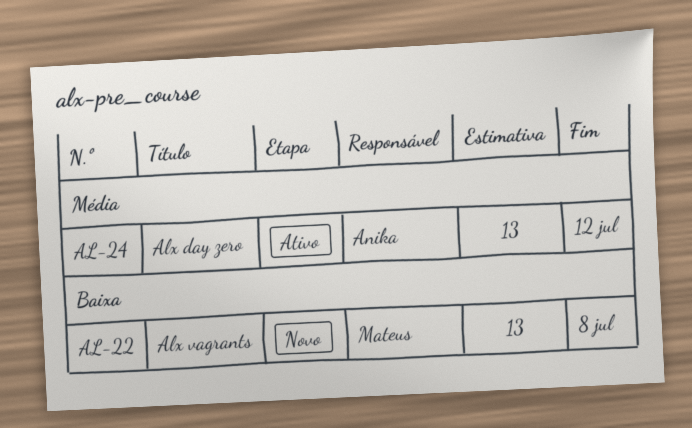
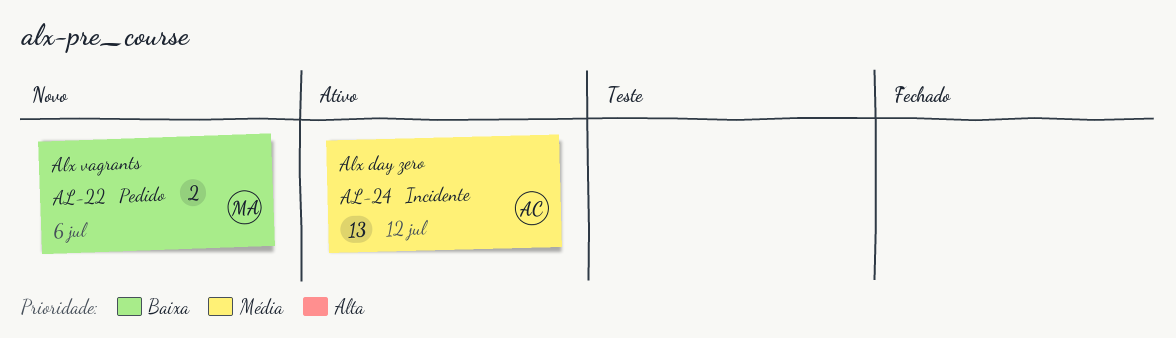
AL-22, estimate: 13 -> 2
AL-22, due: Jul 8 -> Jul 6

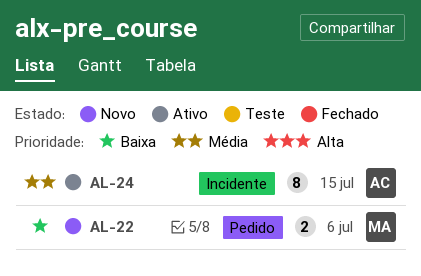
AL-24, estimate: 13 -> 8
AL-24, due: Jul 12 -> Jul 15

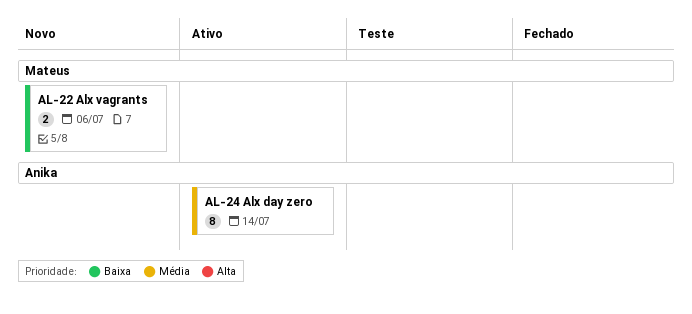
AL-24, due: Jul 15 -> Jul 14

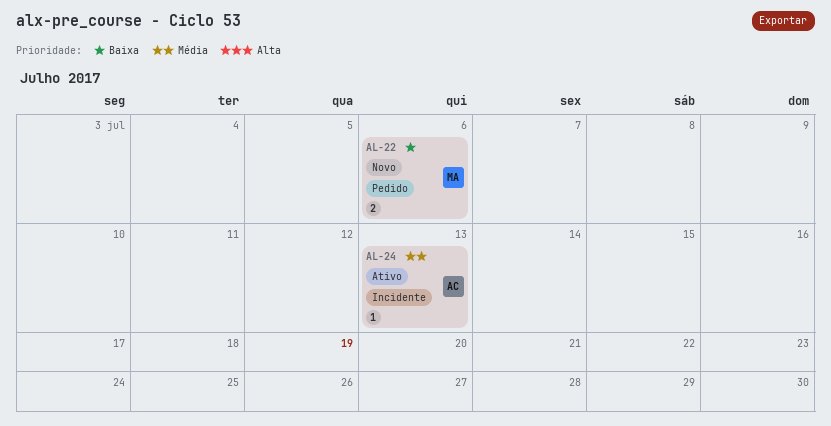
AL-24, estimate: 8 -> 1
AL-24, due: Jul 14 -> Jul 13

